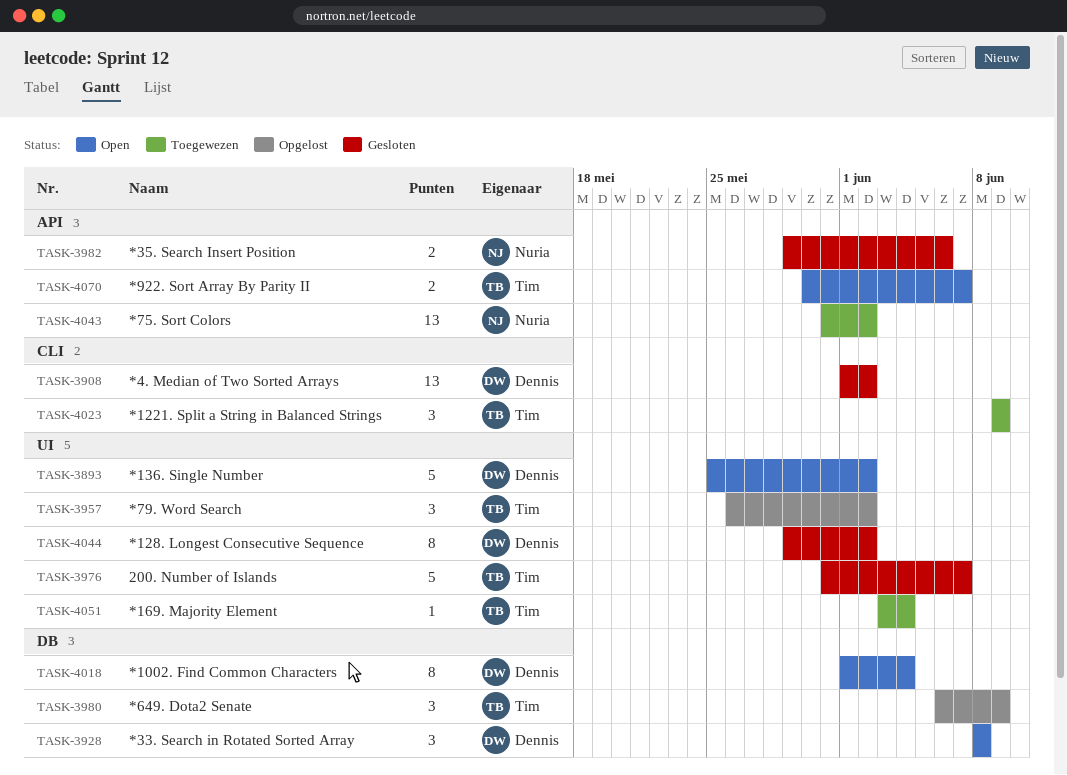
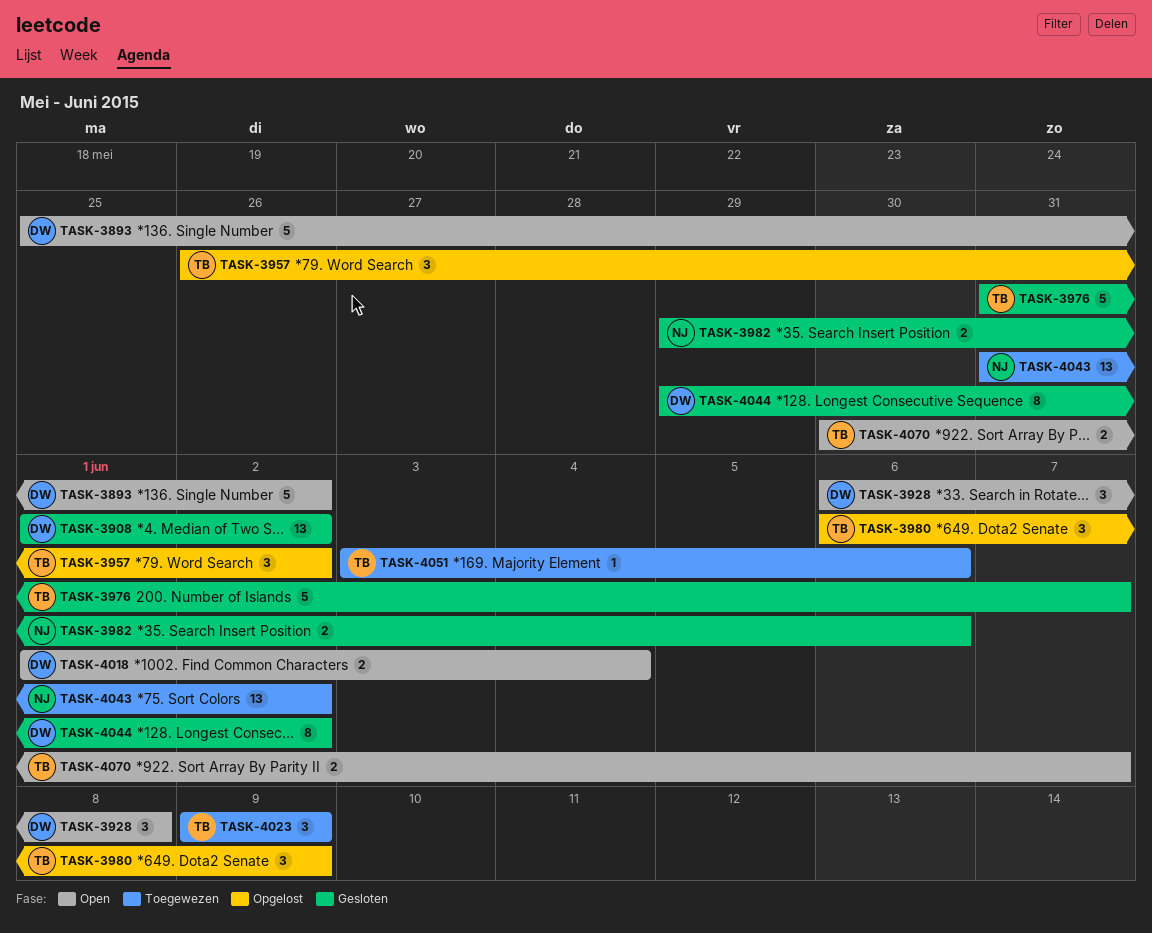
TASK-3928, start: Jun 8 -> Jun 6
TASK-4018, estimate: 8 -> 2
TASK-4051, due: Jun 4 -> Jun 6

